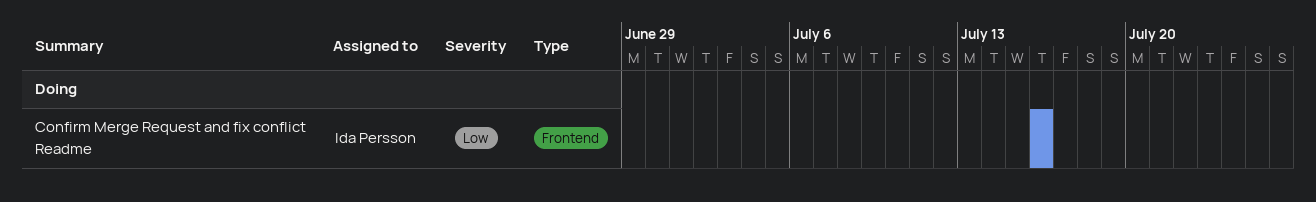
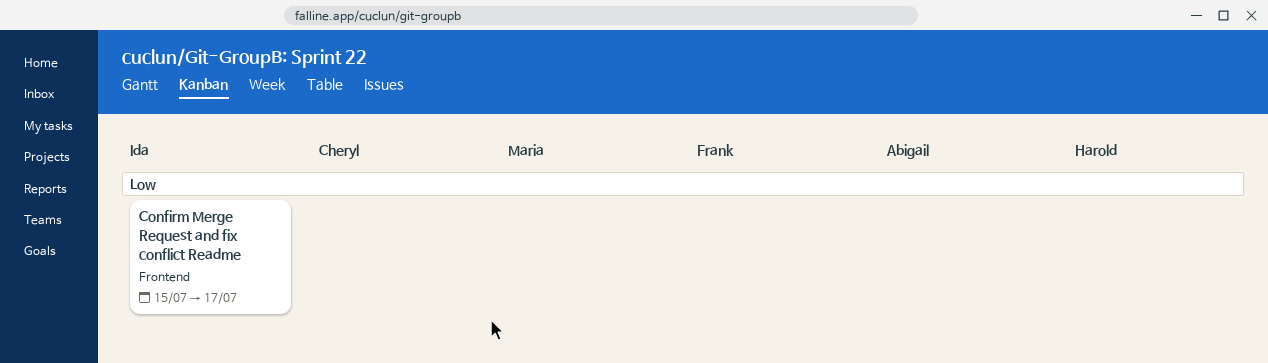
Confirm Merge Request and fix conflict Readme, start: Jul 16 -> Jul 15
Confirm Merge Request and fix conflict Readme, due: Jul 16 -> Jul 17

